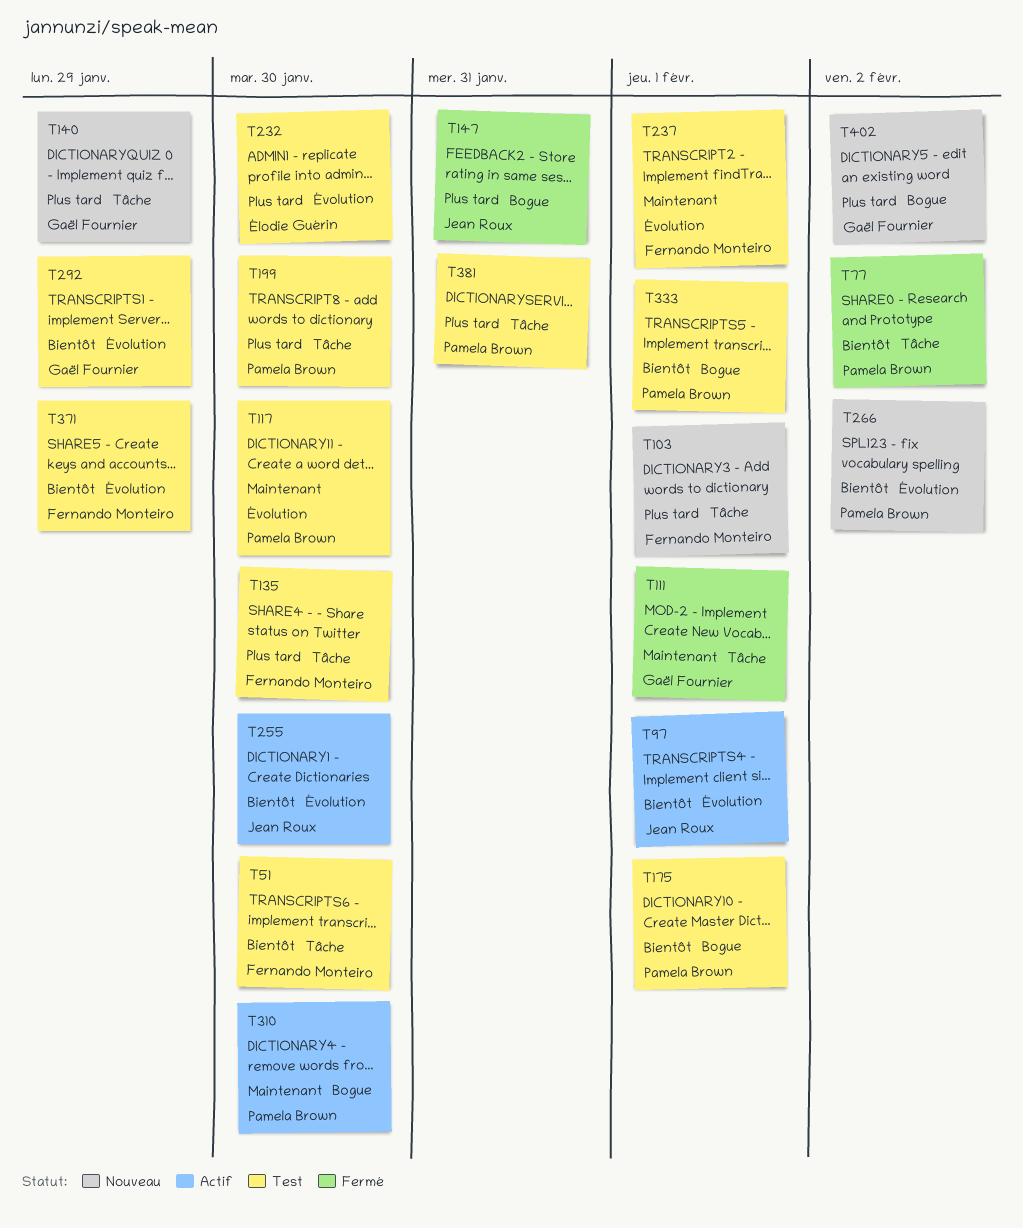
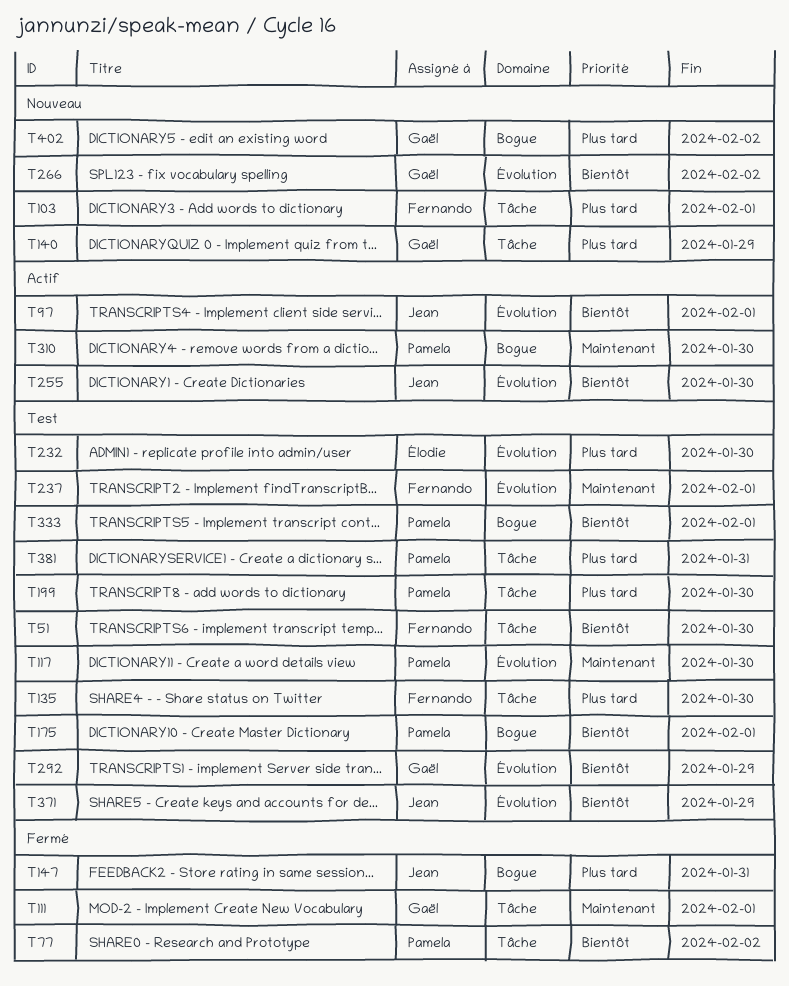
T266, owner: Pamela Brown -> Gaël Fournier
T371, owner: Fernando Monteiro -> Jean Roux

